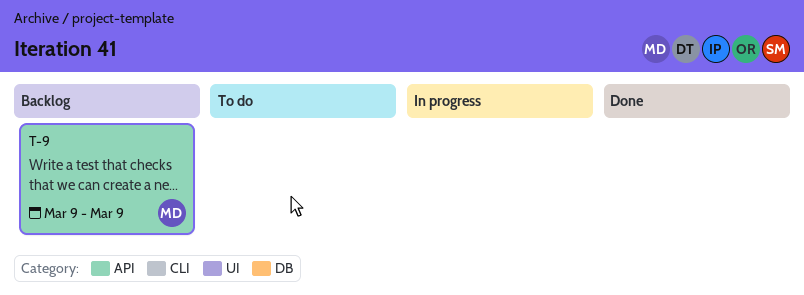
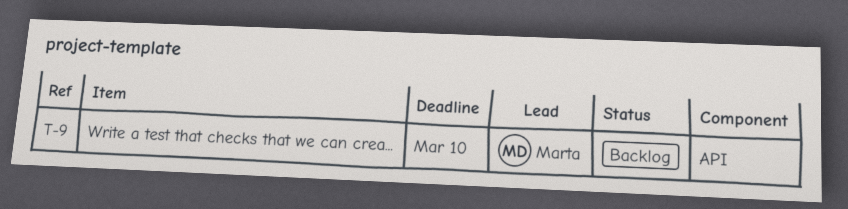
T-9, due: Mar 9 -> Mar 10

